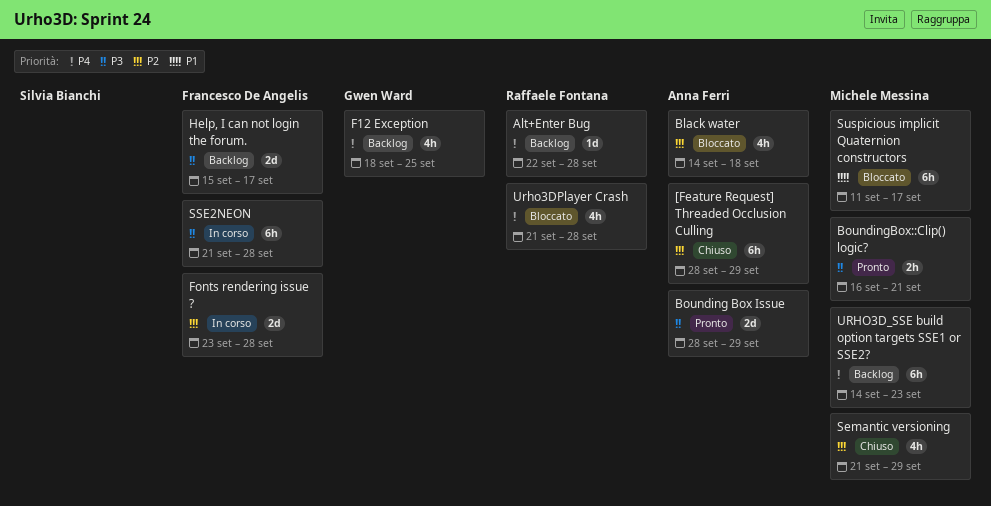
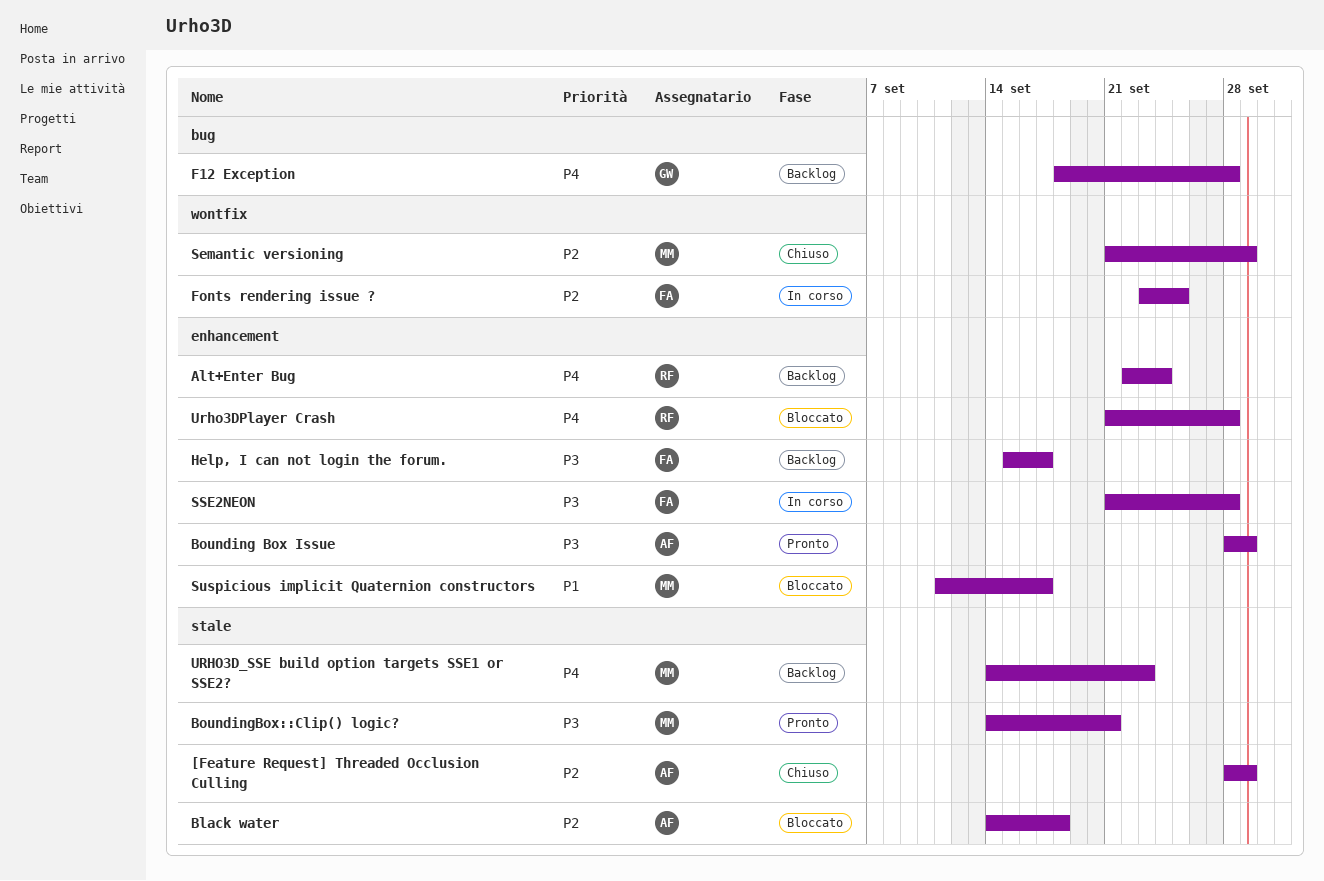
Alt+Enter Bug, due: Sep 28 -> Sep 24
BoundingBox::Clip() logic?, start: Sep 16 -> Sep 14
F12 Exception, due: Sep 25 -> Sep 28
Fonts rendering issue ?, due: Sep 28 -> Sep 25

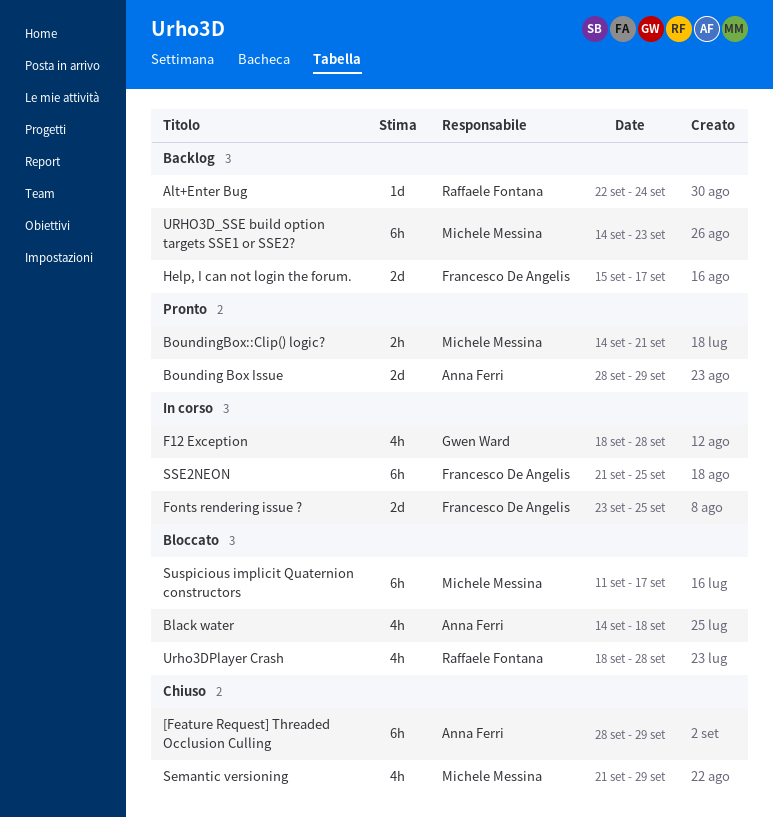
F12 Exception, status: Backlog -> In corso
SSE2NEON, due: Sep 28 -> Sep 25
Urho3DPlayer Crash, start: Sep 21 -> Sep 18

